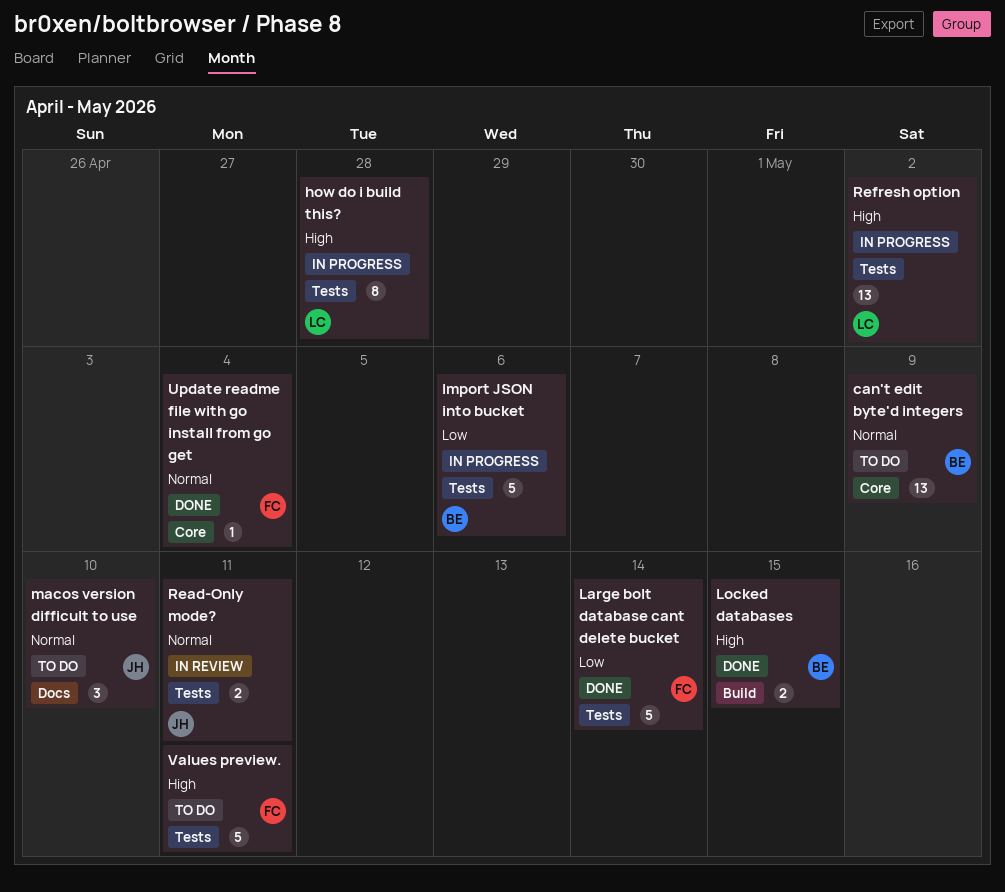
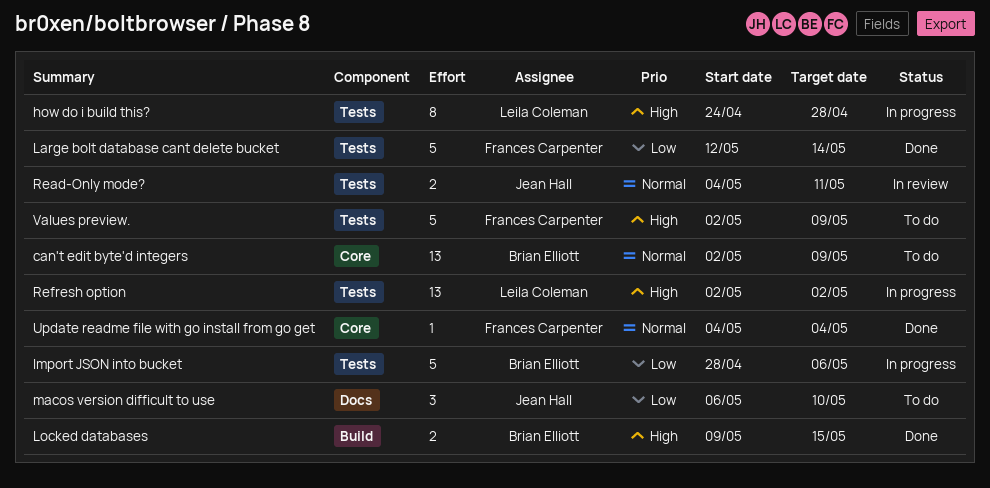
macos version difficult to use, priority: Normal -> Low
Values preview., due: May 11 -> May 9

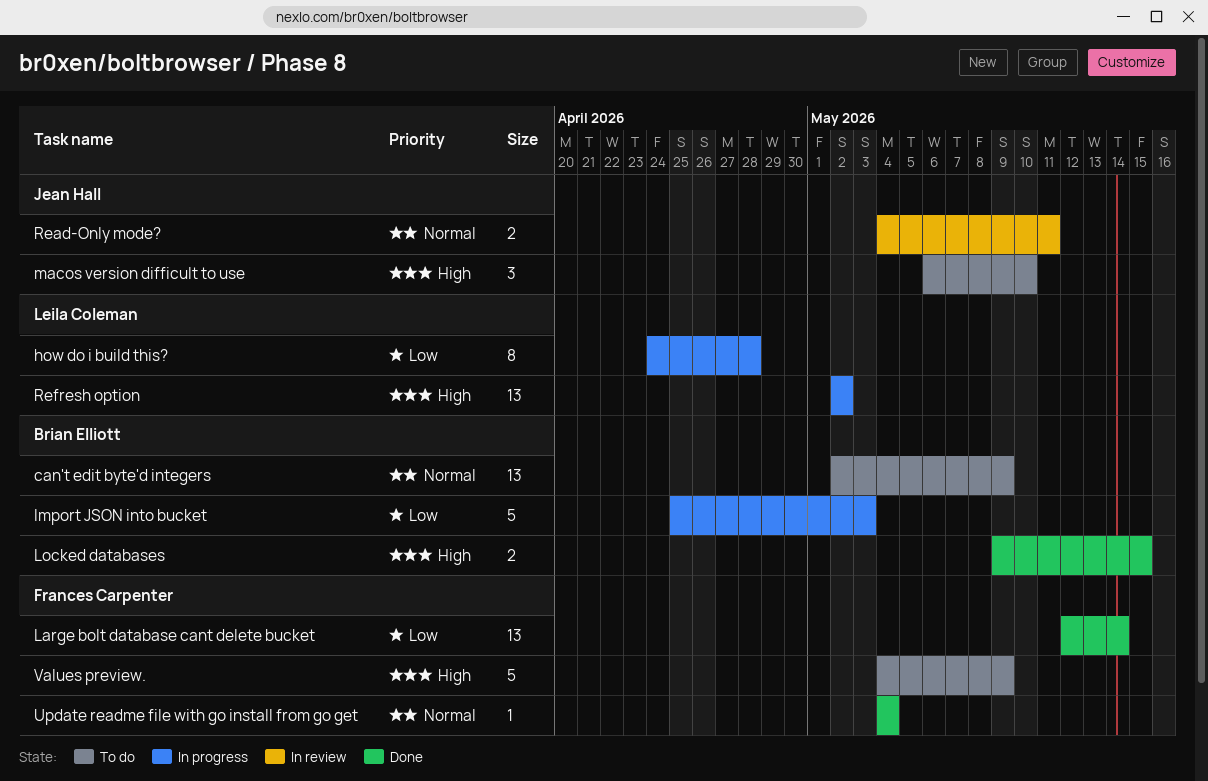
how do i build this?, priority: High -> Low
Import JSON into bucket, start: Apr 28 -> Apr 25
Import JSON into bucket, due: May 6 -> May 3
Large bolt database cant delete bucket, estimate: 5 -> 13
macos version difficult to use, priority: Low -> High
Values preview., start: May 2 -> May 4

